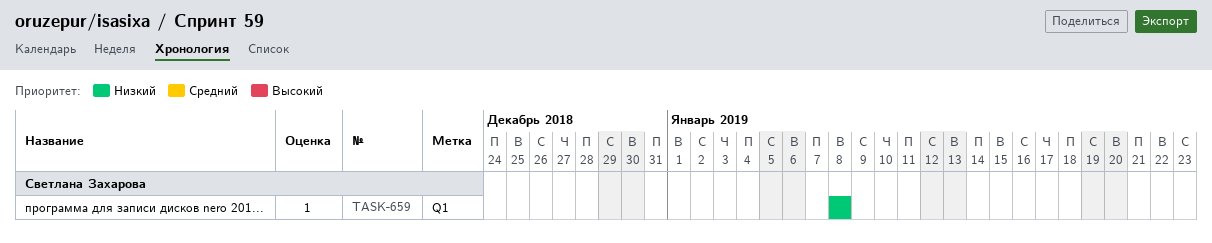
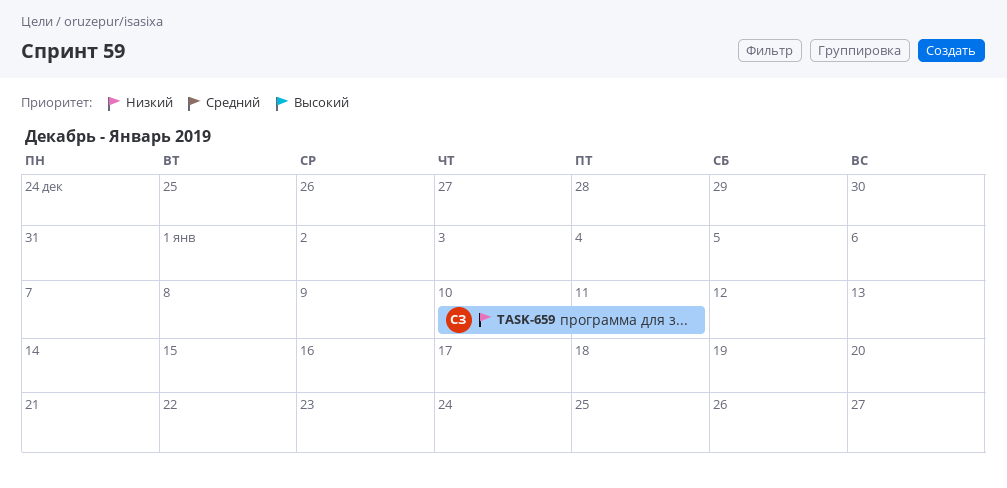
TASK-659, start: Jan 8 -> Jan 10
TASK-659, due: Jan 8 -> Jan 11

